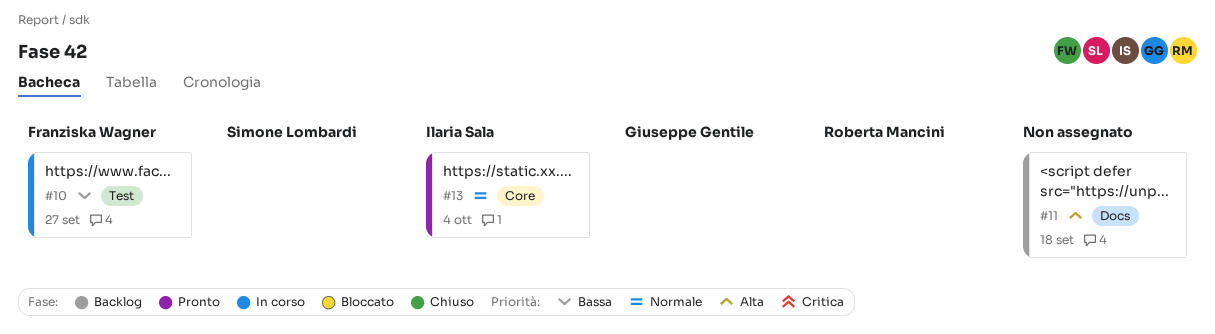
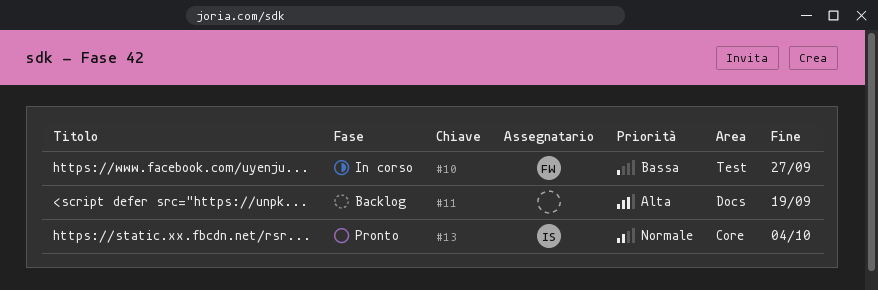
#11, due: Sep 18 -> Sep 19

